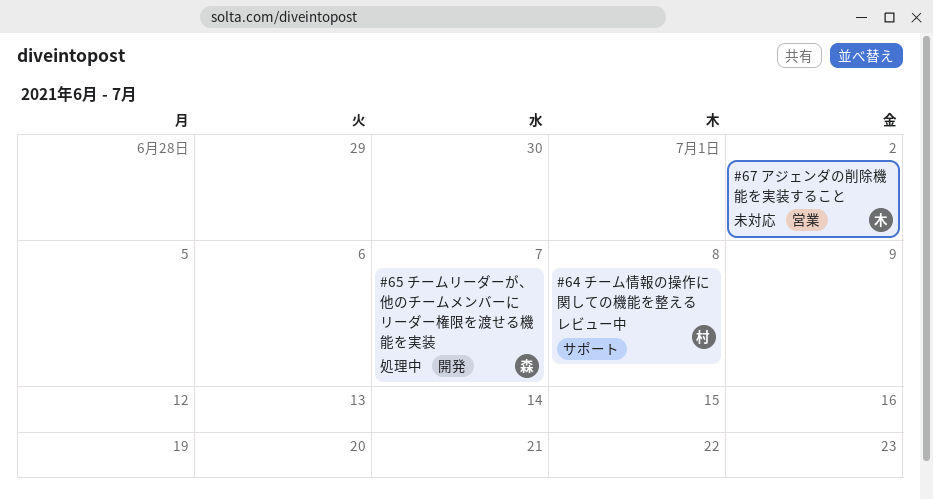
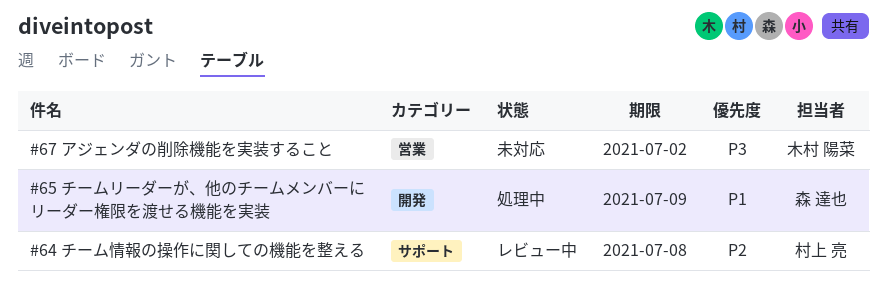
#65 チームリーダーが、他のチームメンバーにリーダー権限を渡せる機能を実装, due: Jul 7 -> Jul 9

